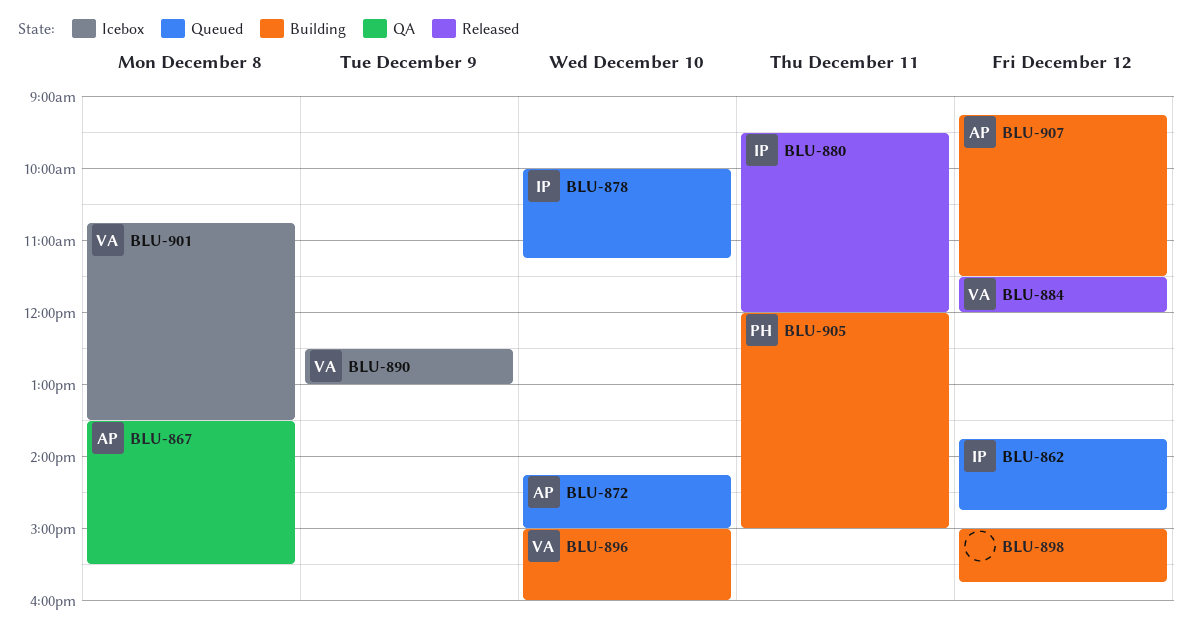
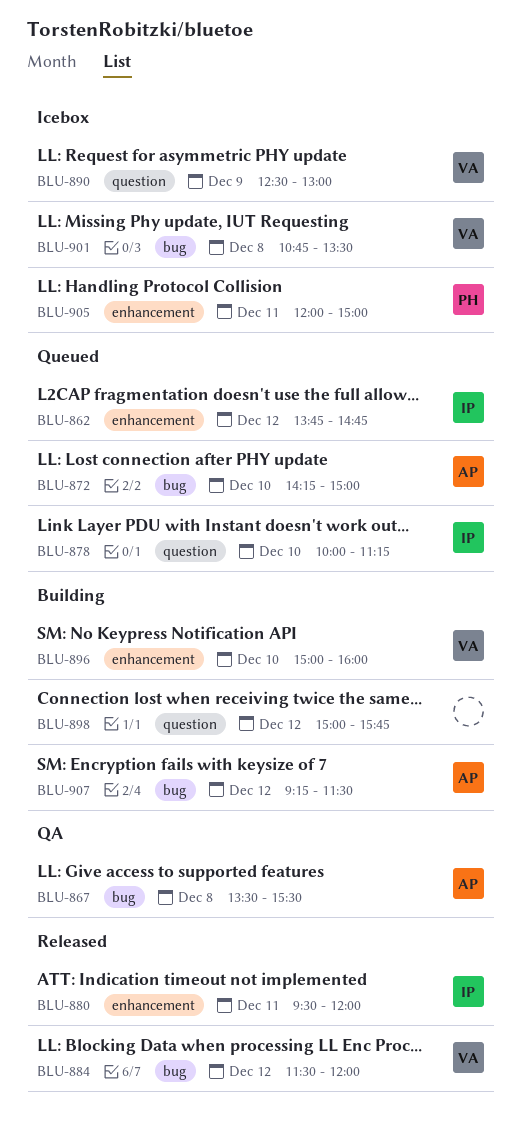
BLU-905, status: Building -> Icebox

